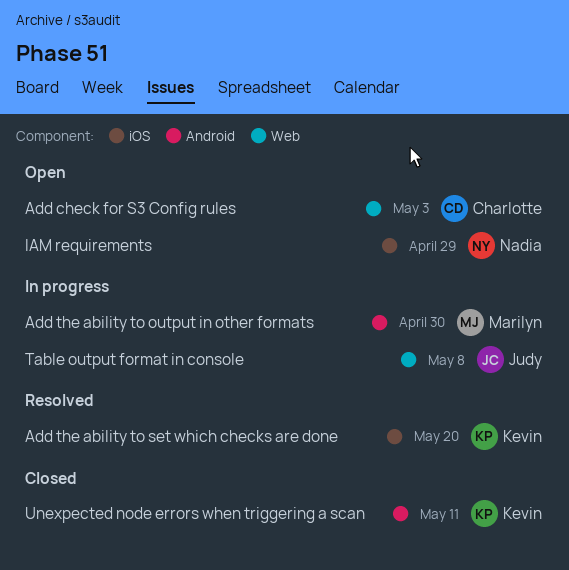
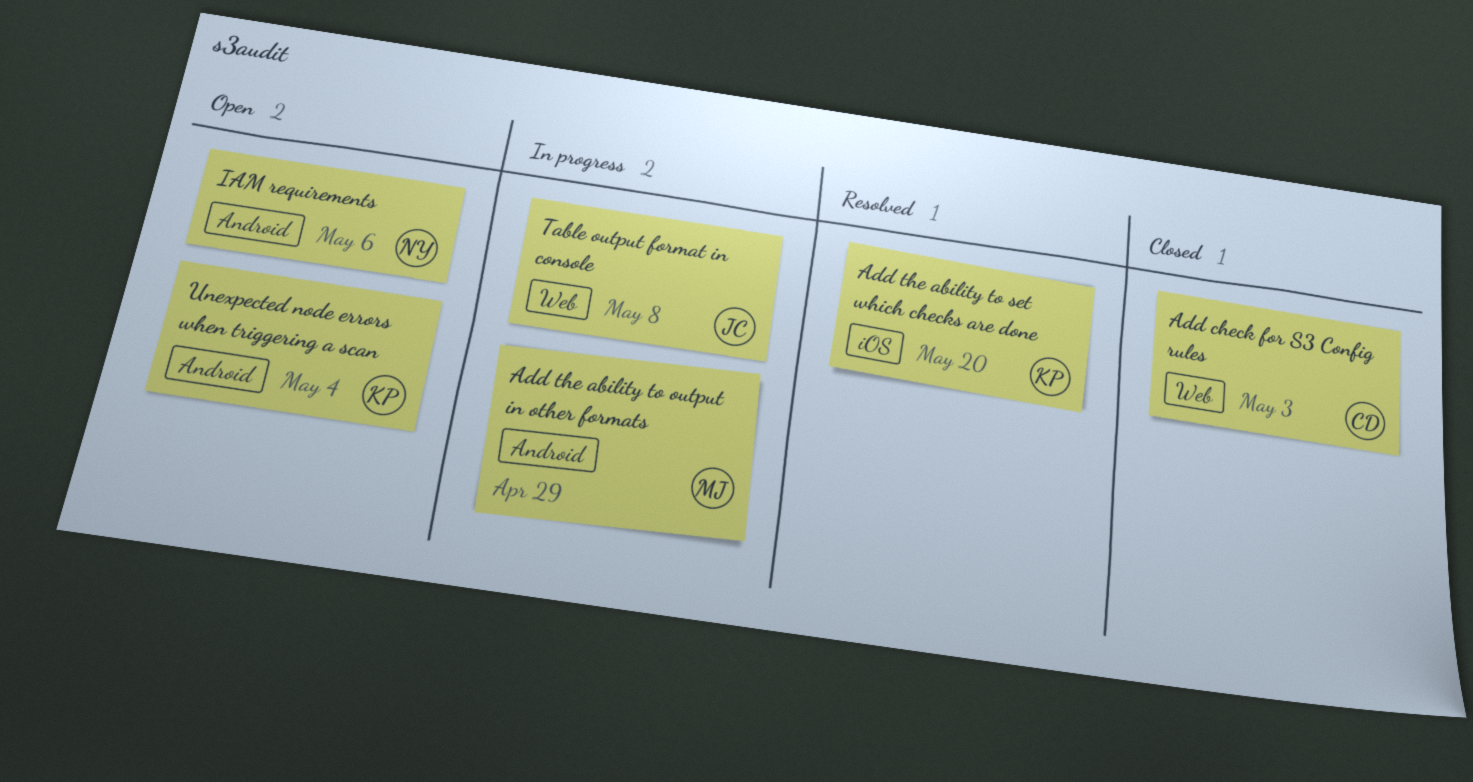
Add check for S3 Config rules, status: Open -> Closed
Add the ability to output in other formats, due: Apr 30 -> Apr 29
IAM requirements, label: iOS -> Android
IAM requirements, due: Apr 29 -> May 6
Unexpected node errors when triggering a scan, status: Closed -> Open
Unexpected node errors when triggering a scan, due: May 11 -> May 4

